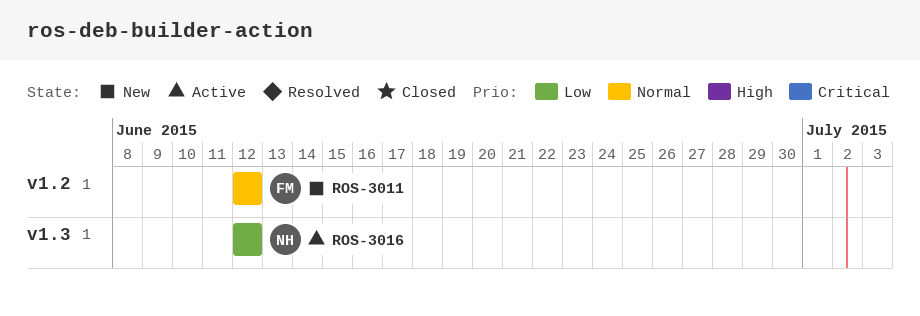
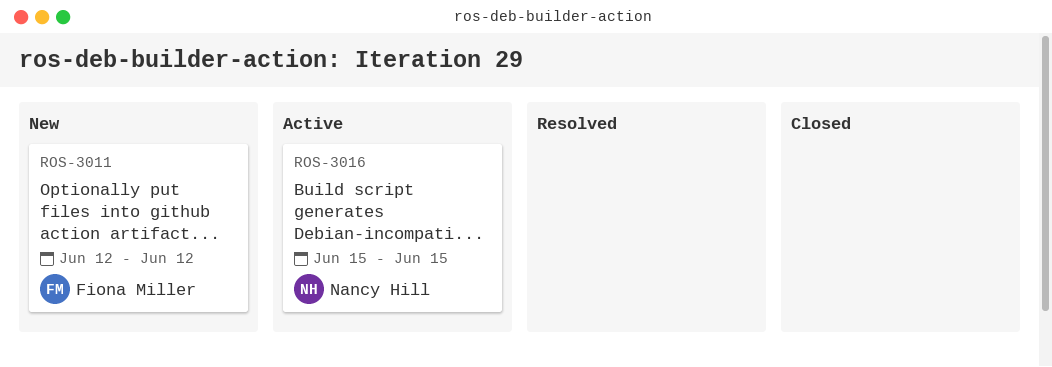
ROS-3016, start: Jun 12 -> Jun 15
ROS-3016, due: Jun 12 -> Jun 15

